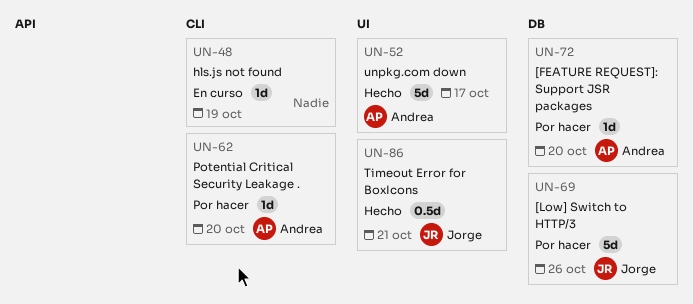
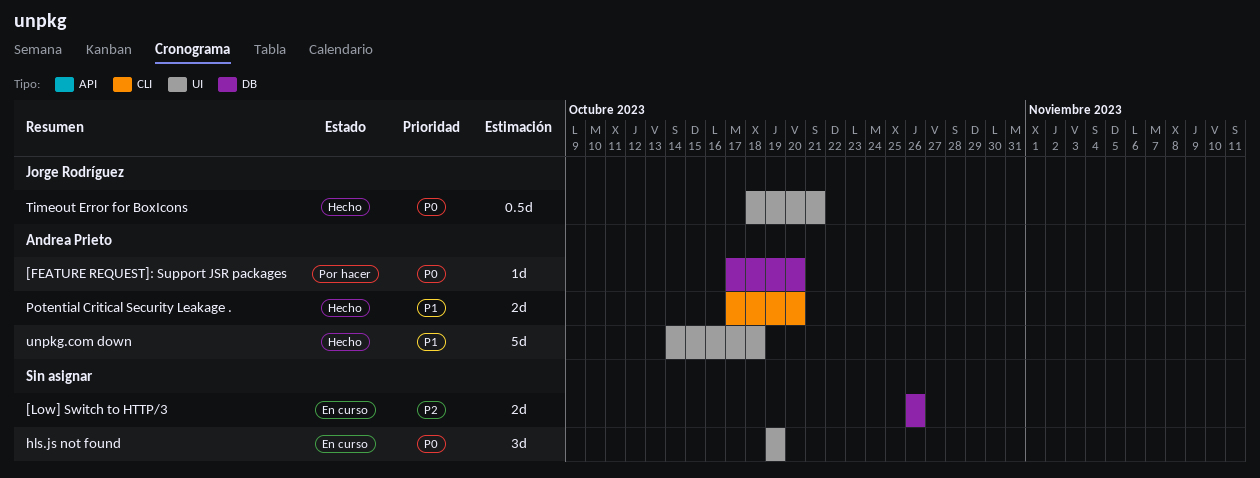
[Low] Switch to HTTP/3, status: Por hacer -> En curso
[Low] Switch to HTTP/3, owner: Jorge Rodríguez -> none
[Low] Switch to HTTP/3, estimate: 5d -> 2d
hls.js not found, label: CLI -> UI
hls.js not found, estimate: 1d -> 3d
Potential Critical Security Leakage ., status: Por hacer -> Hecho
Potential Critical Security Leakage ., estimate: 1d -> 2d
unpkg.com down, due: Oct 17 -> Oct 18

